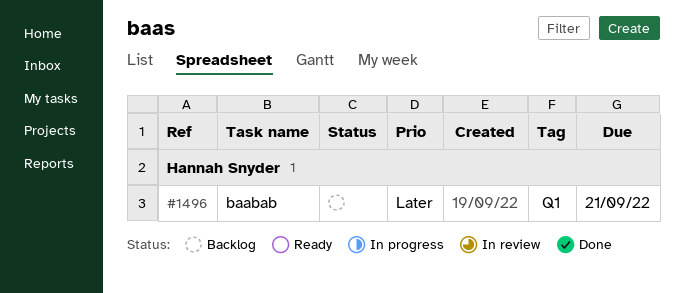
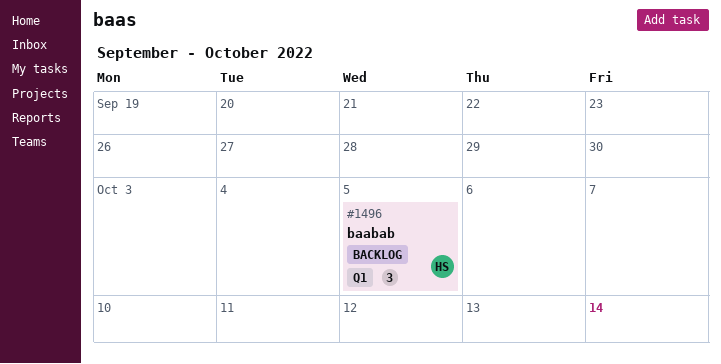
#1496, due: Sep 21 -> Oct 5

